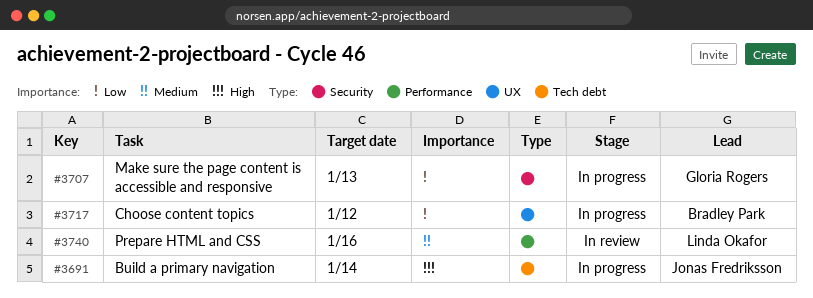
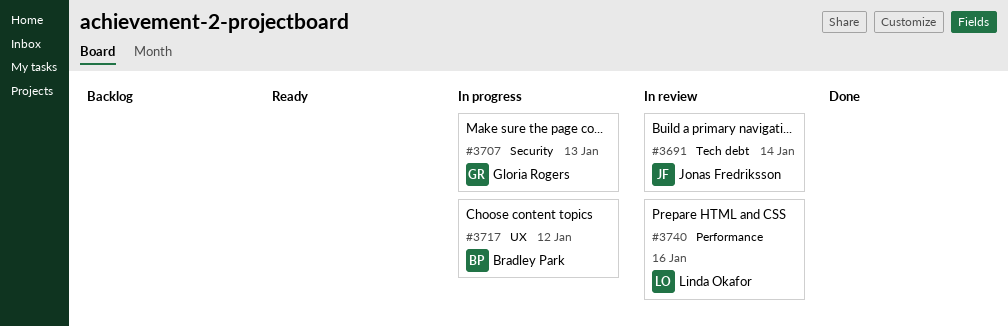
#3691, status: In progress -> In review

